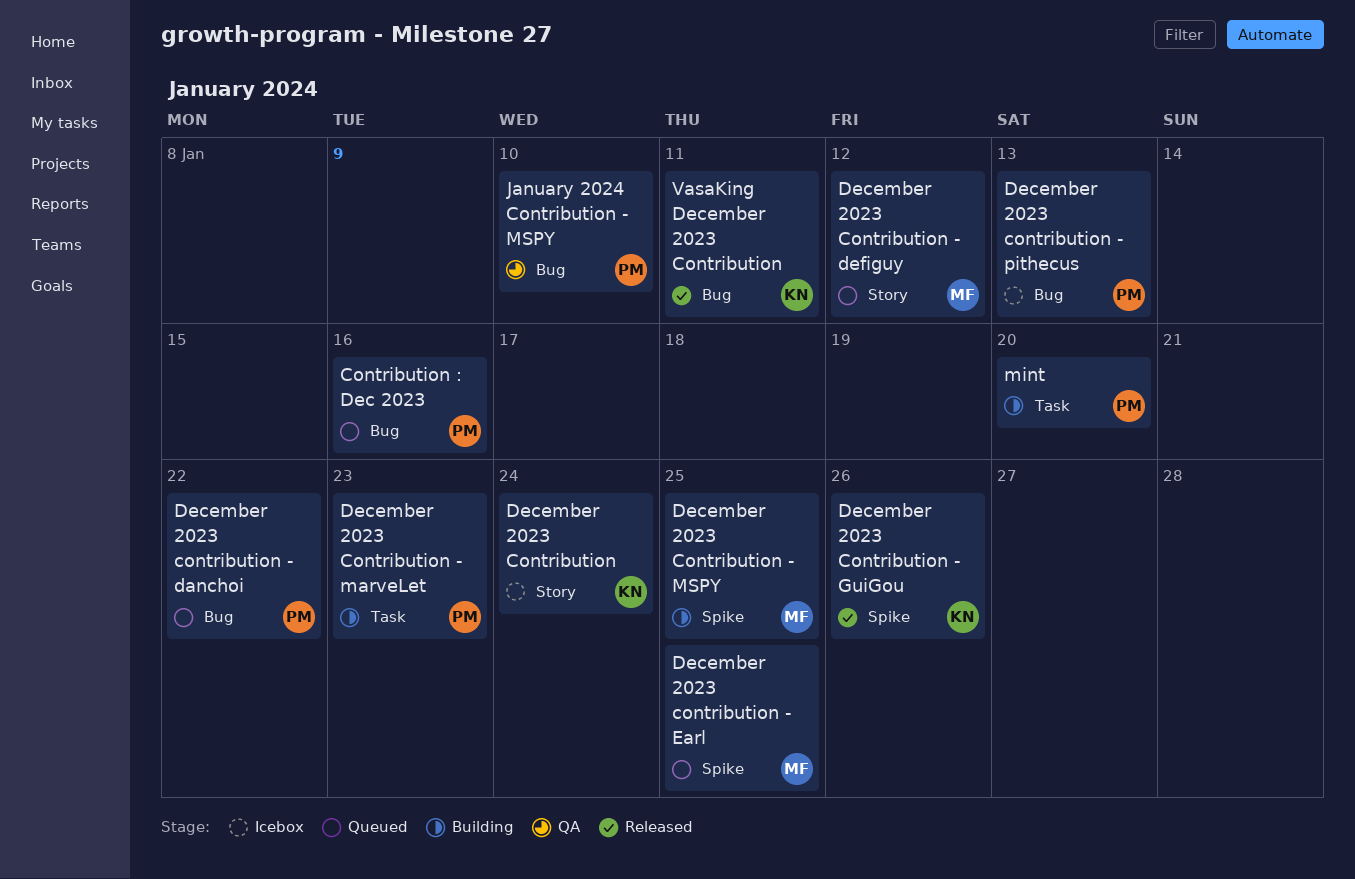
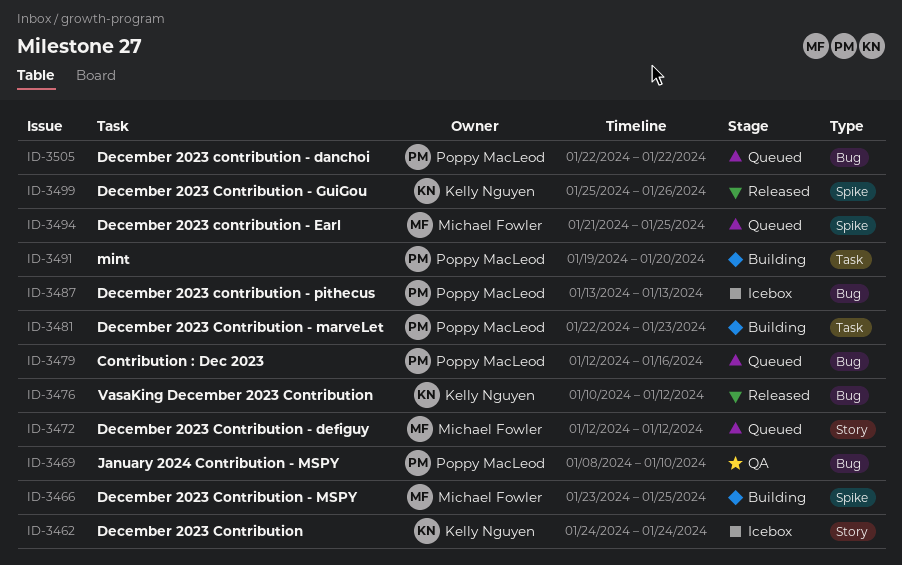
VasaKing December 2023 Contribution, due: Jan 11 -> Jan 12

